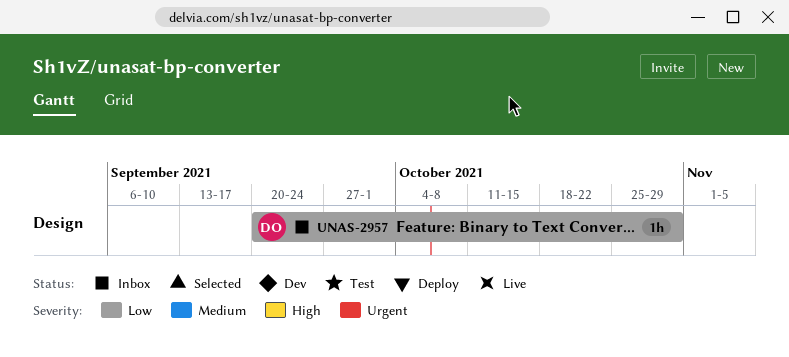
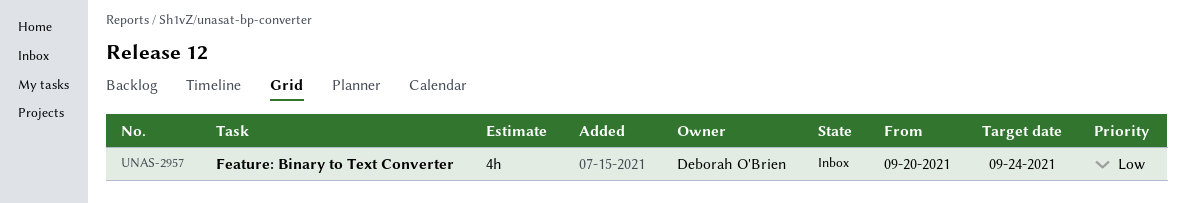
UNAS-2957, estimate: 1h -> 4h
UNAS-2957, due: Oct 29 -> Sep 24

